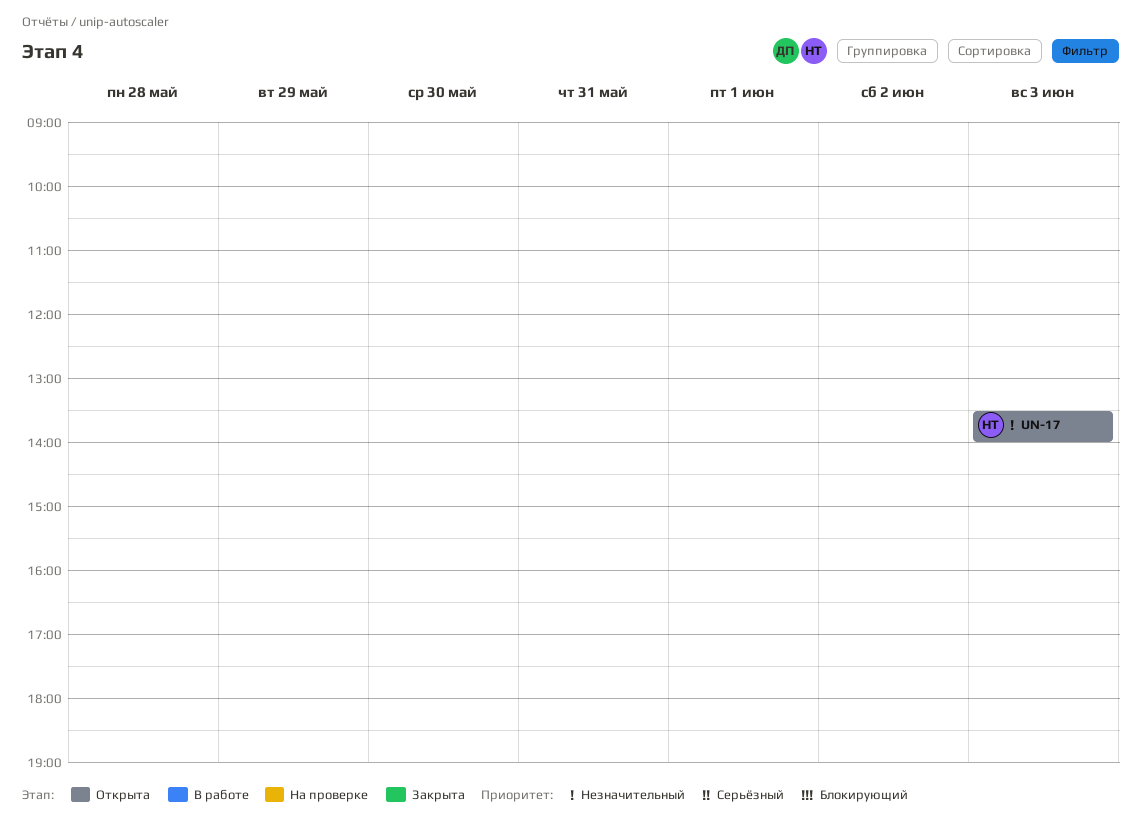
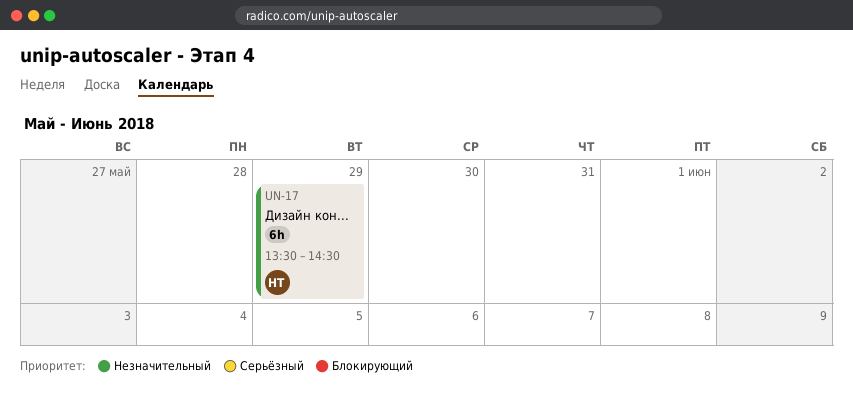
UN-17, day: Jun 3 -> May 29
UN-17, ends: 14:00 -> 14:30

